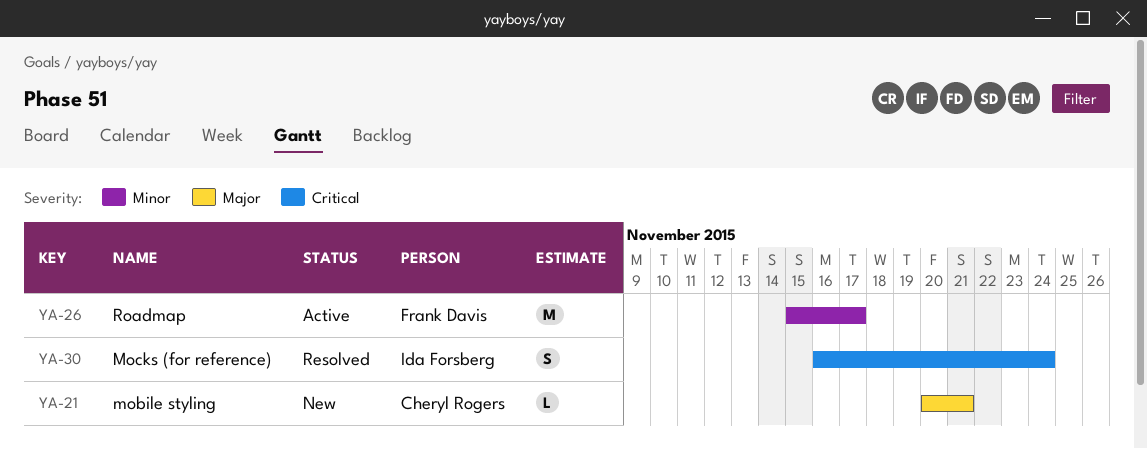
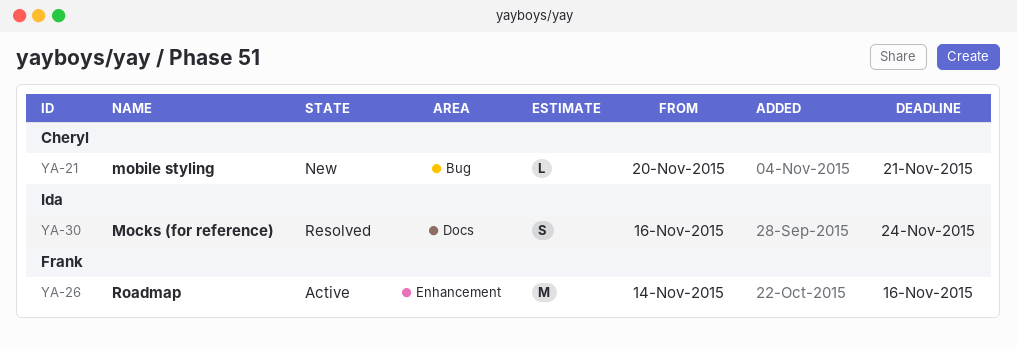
YA-26, start: Nov 15 -> Nov 14
YA-26, due: Nov 17 -> Nov 16

